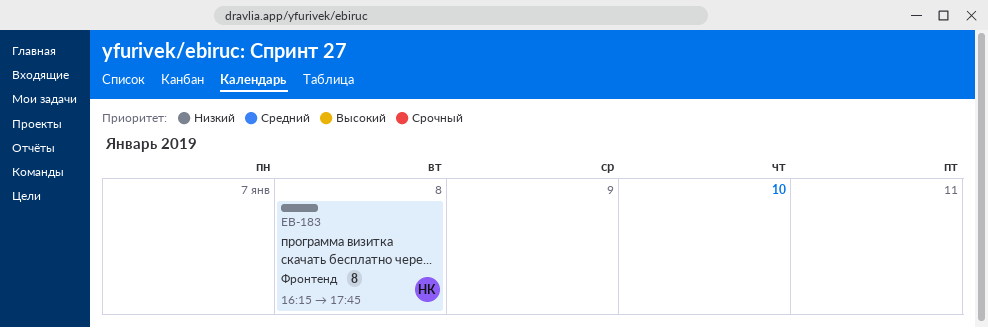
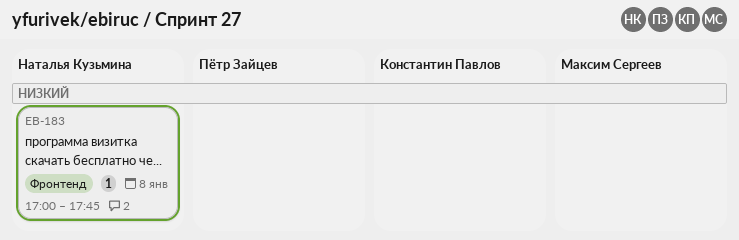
EB-183, estimate: 8 -> 1
EB-183, begins: 16:15 -> 17:00

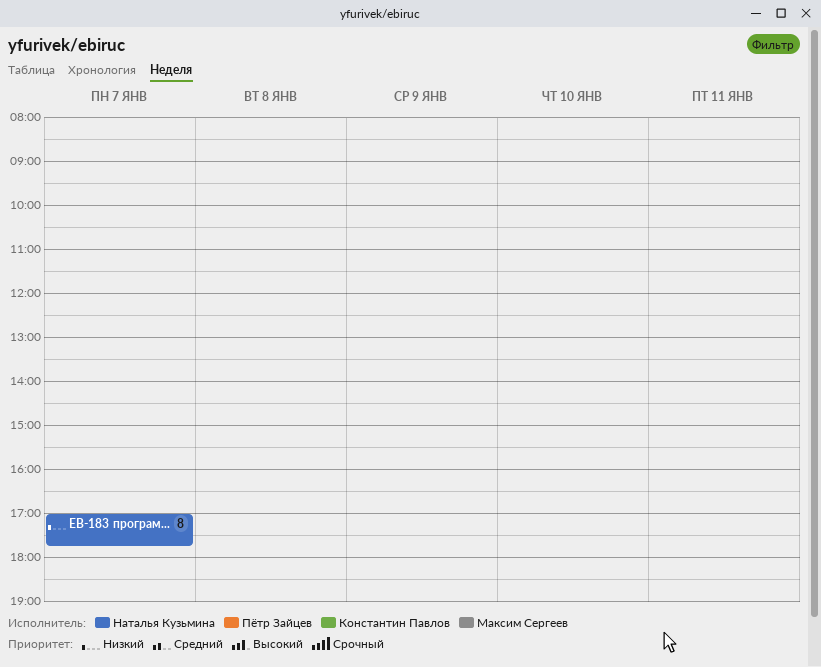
EB-183, estimate: 1 -> 8
EB-183, day: Jan 8 -> Jan 7

